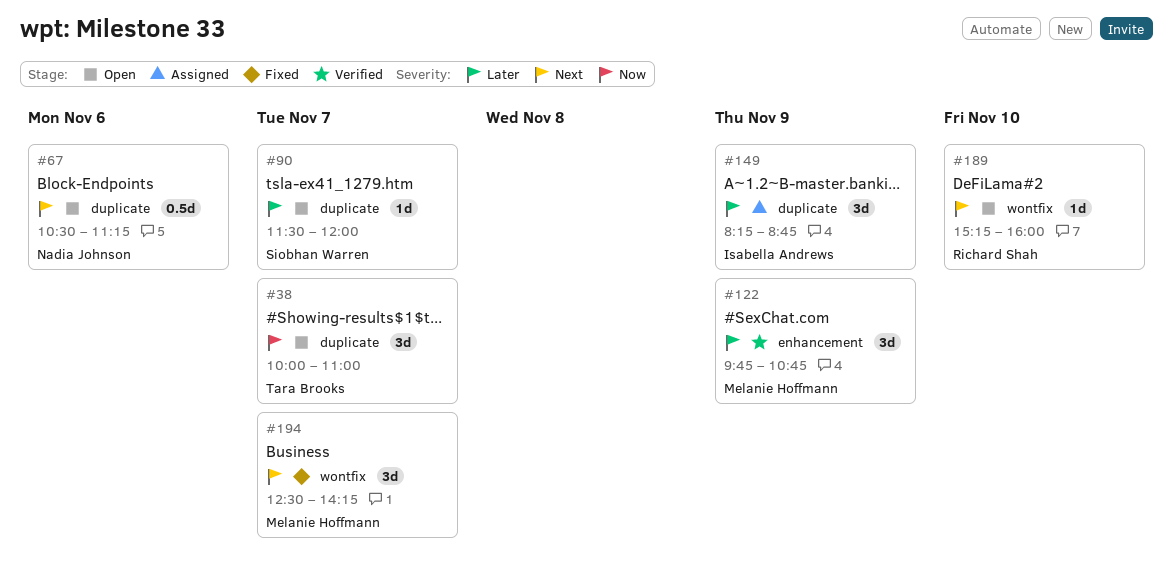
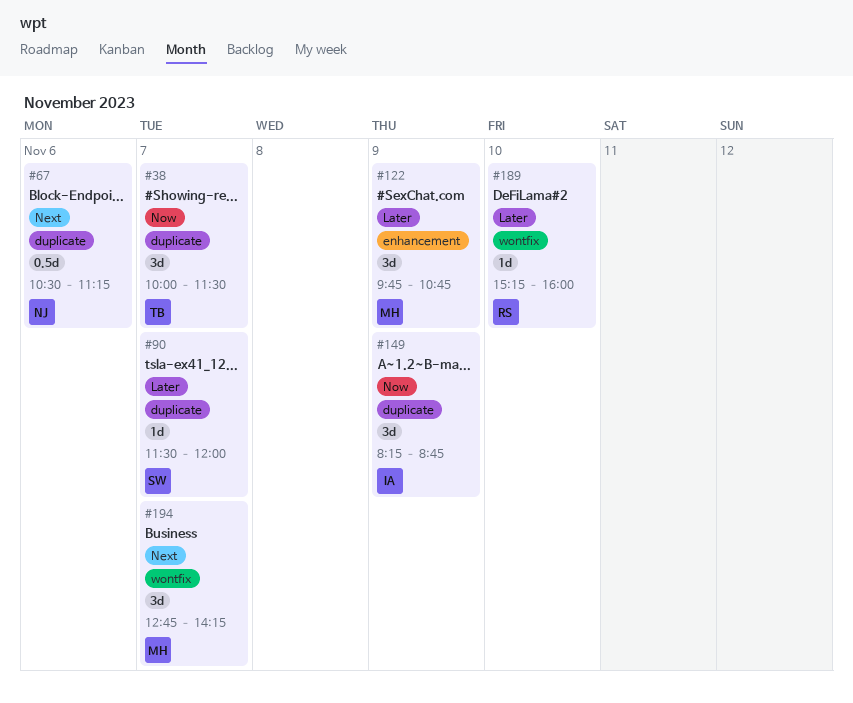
#38, ends: 11:00 -> 11:30
#149, priority: Later -> Now
#189, priority: Next -> Later
#194, begins: 12:30 -> 12:45

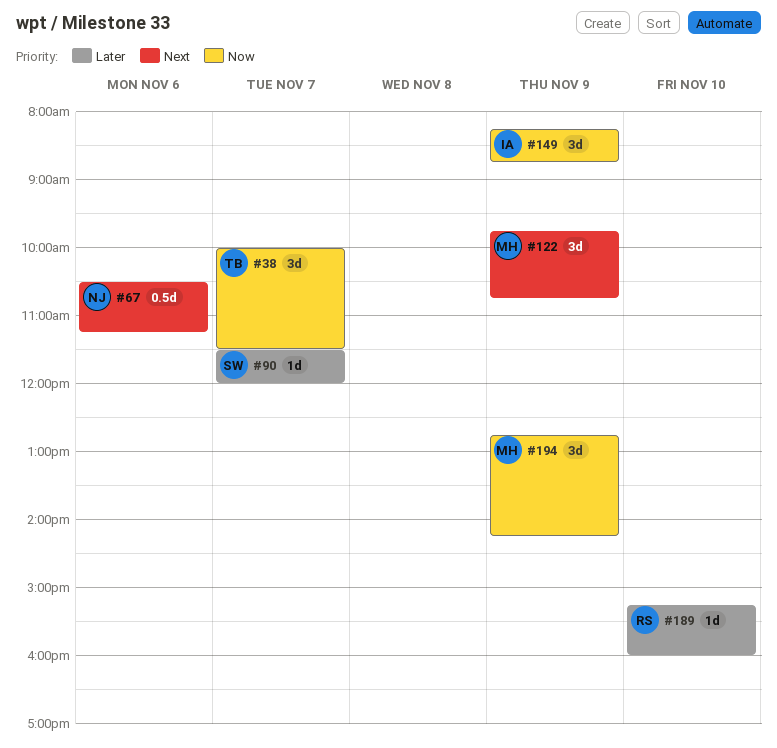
#122, priority: Later -> Next
#194, priority: Next -> Now
#194, day: Nov 7 -> Nov 9

